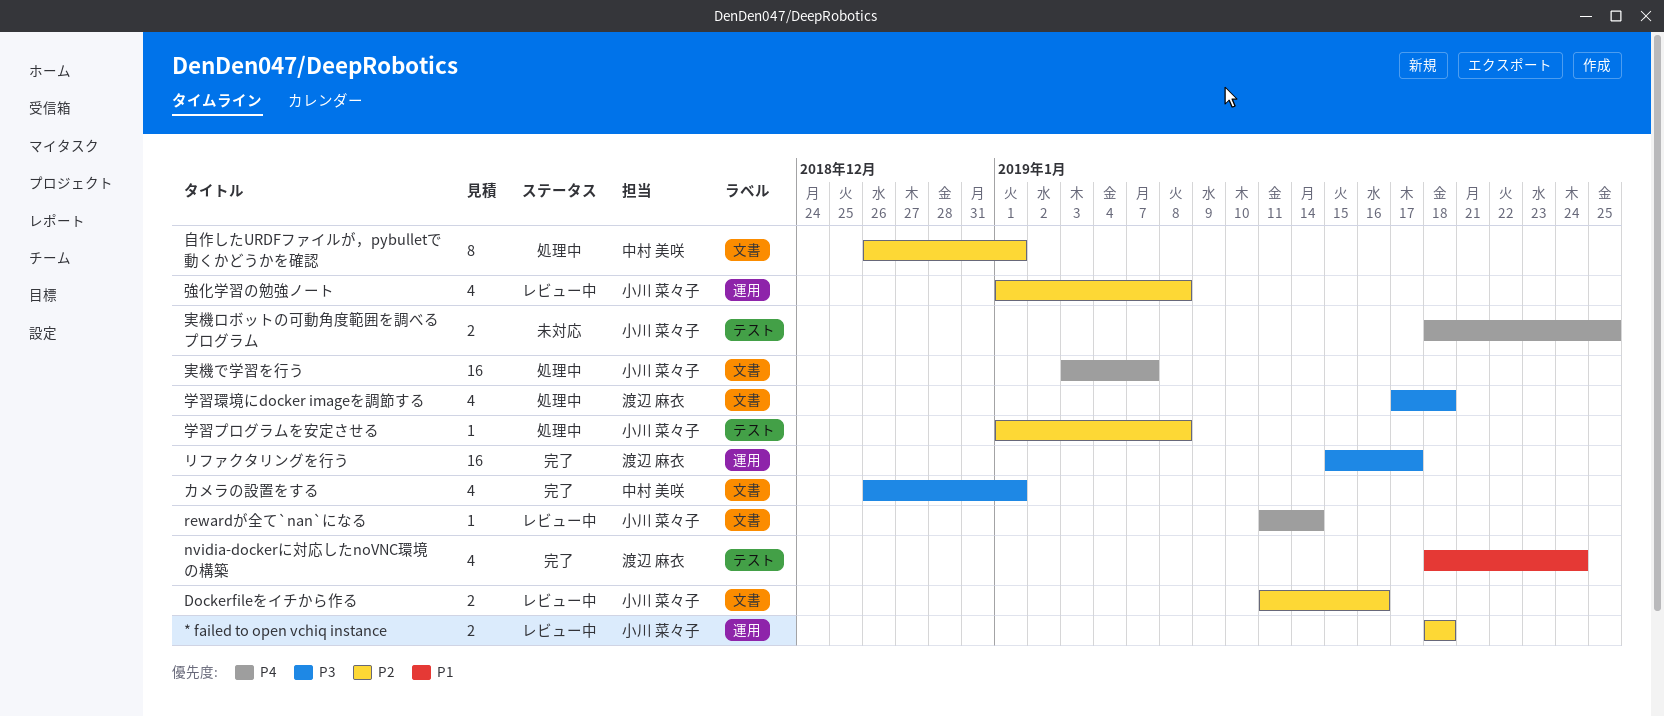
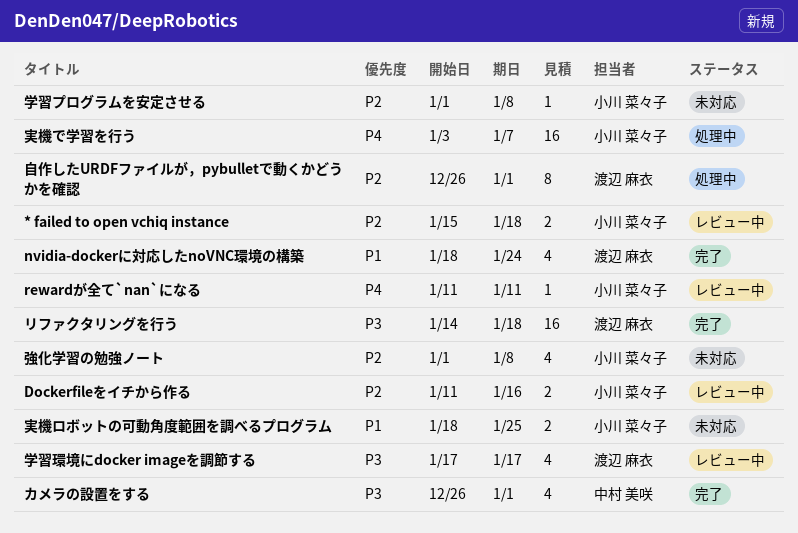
* failed to open vchiq instance, start: Jan 18 -> Jan 15
rewardが全て`nan`になる, due: Jan 14 -> Jan 11
リファクタリングを行う, start: Jan 15 -> Jan 14
リファクタリングを行う, due: Jan 17 -> Jan 18
学習プログラムを安定させる, status: 処理中 -> 未対応
学習環境にdocker imageを調節する, status: 処理中 -> レビュー中
学習環境にdocker imageを調節する, due: Jan 18 -> Jan 17
実機ロボットの可動角度範囲を調べるプログラム, priority: P4 -> P1
強化学習の勉強ノート, status: レビュー中 -> 未対応
自作したURDFファイルが，pybulletで動くかどうかを確認, owner: 中村 美咲 -> 渡辺 麻衣

